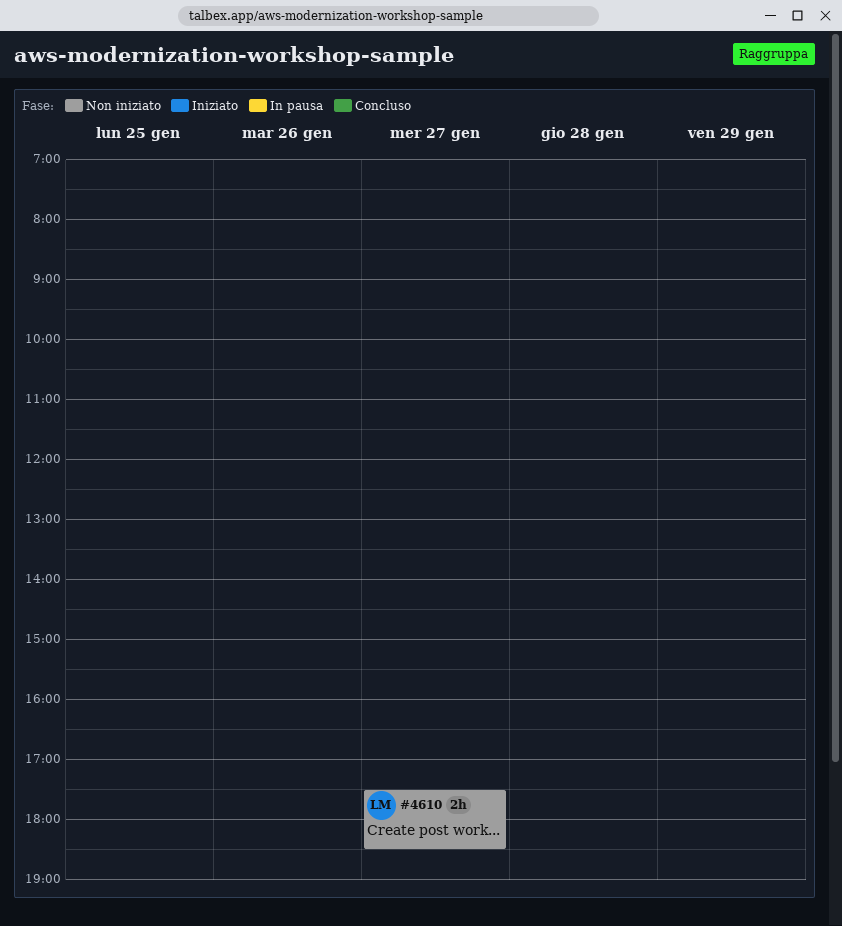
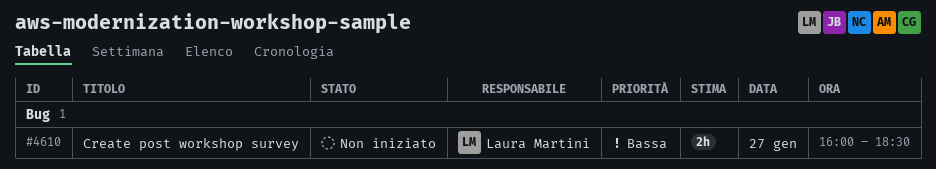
#4610, begins: 17:30 -> 16:00

